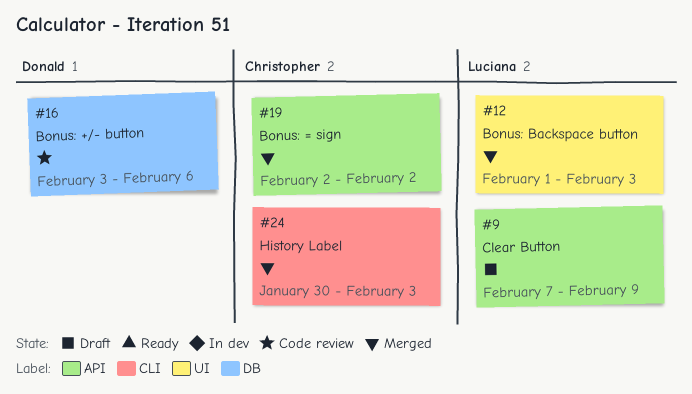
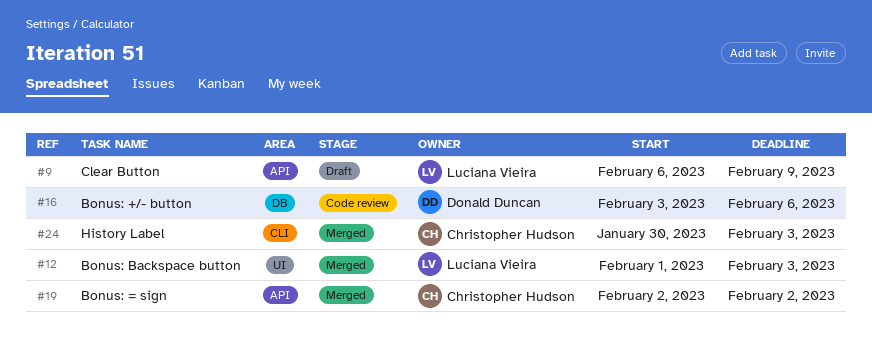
#9, start: Feb 7 -> Feb 6

